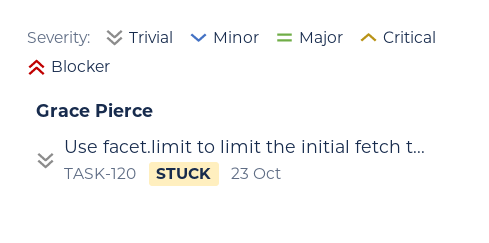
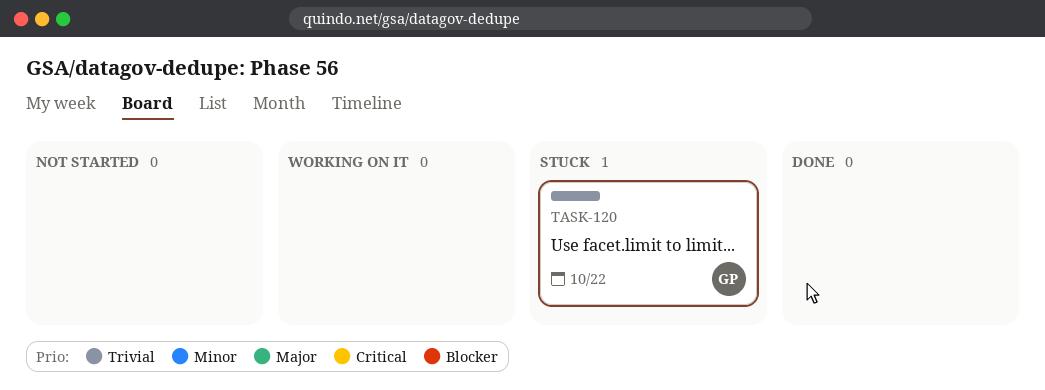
TASK-120, due: Oct 23 -> Oct 22

